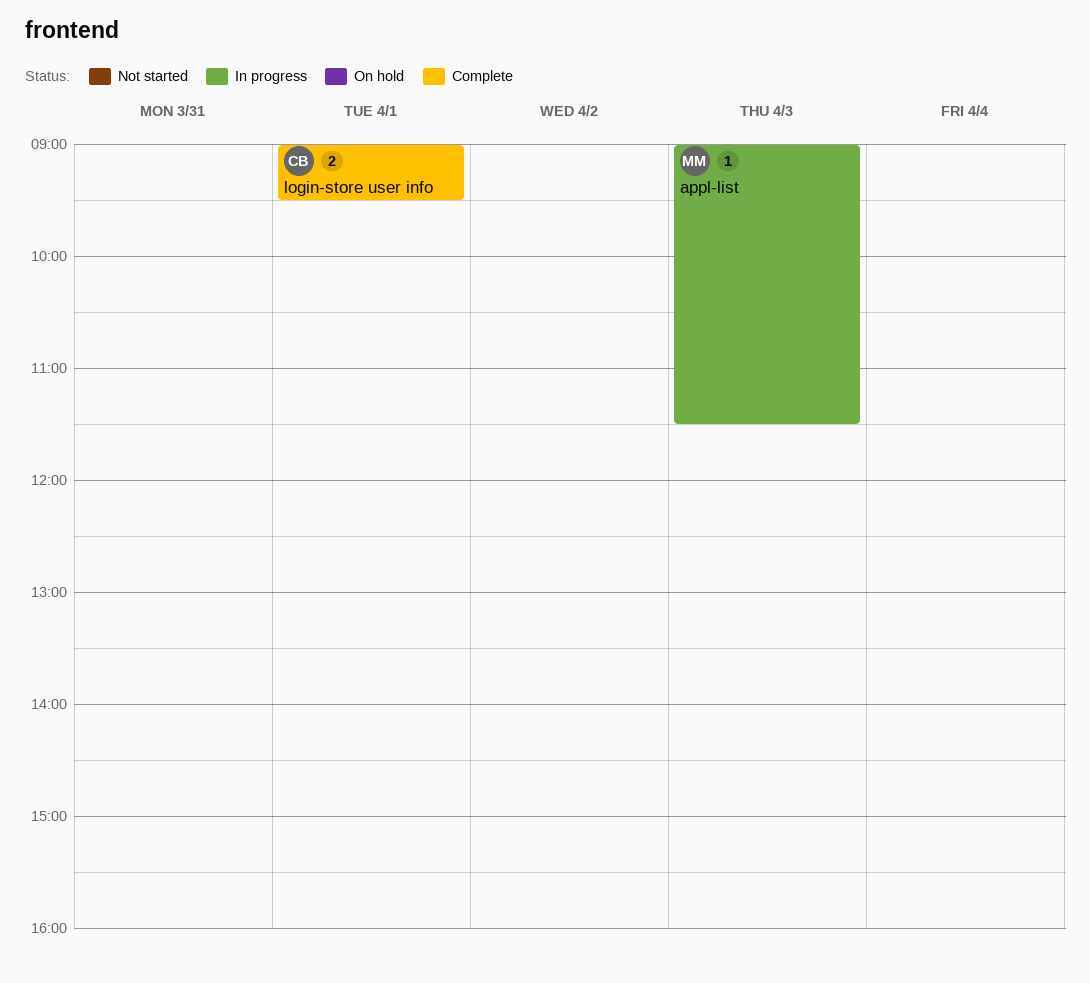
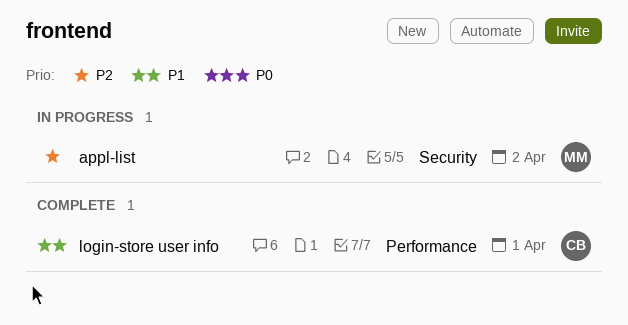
appl-list, day: Apr 3 -> Apr 2

